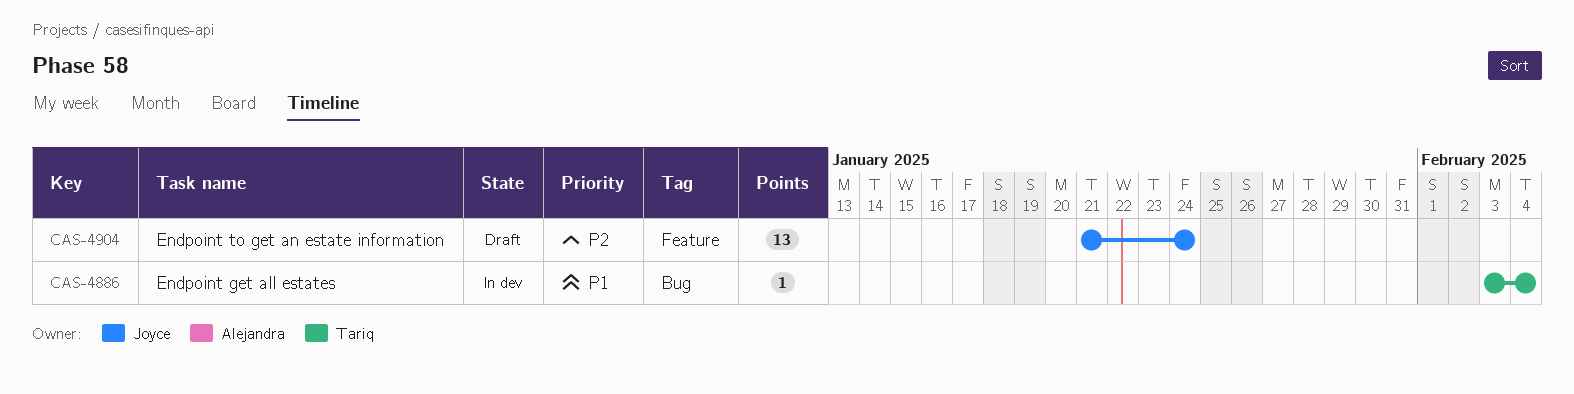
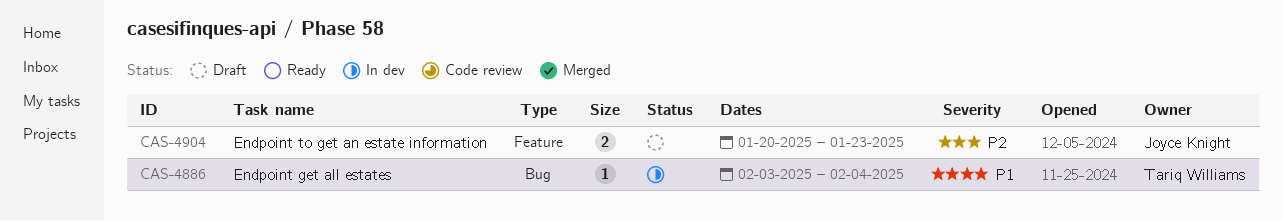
CAS-4904, estimate: 13 -> 2
CAS-4904, start: Jan 21 -> Jan 20
CAS-4904, due: Jan 24 -> Jan 23

